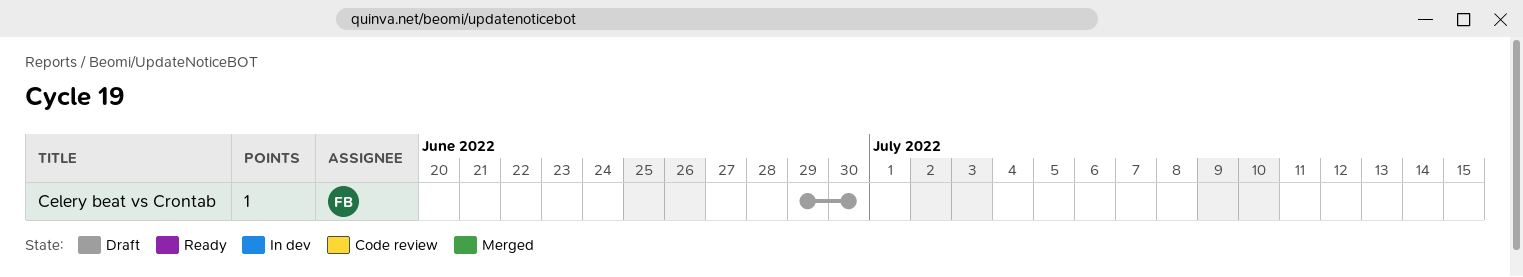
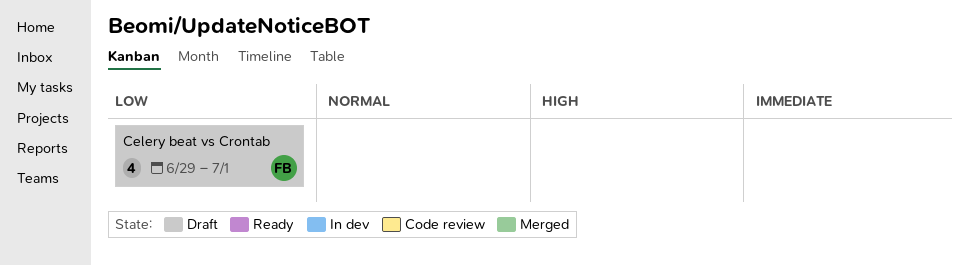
Celery beat vs Crontab, estimate: 1 -> 4
Celery beat vs Crontab, due: Jun 30 -> Jul 1

